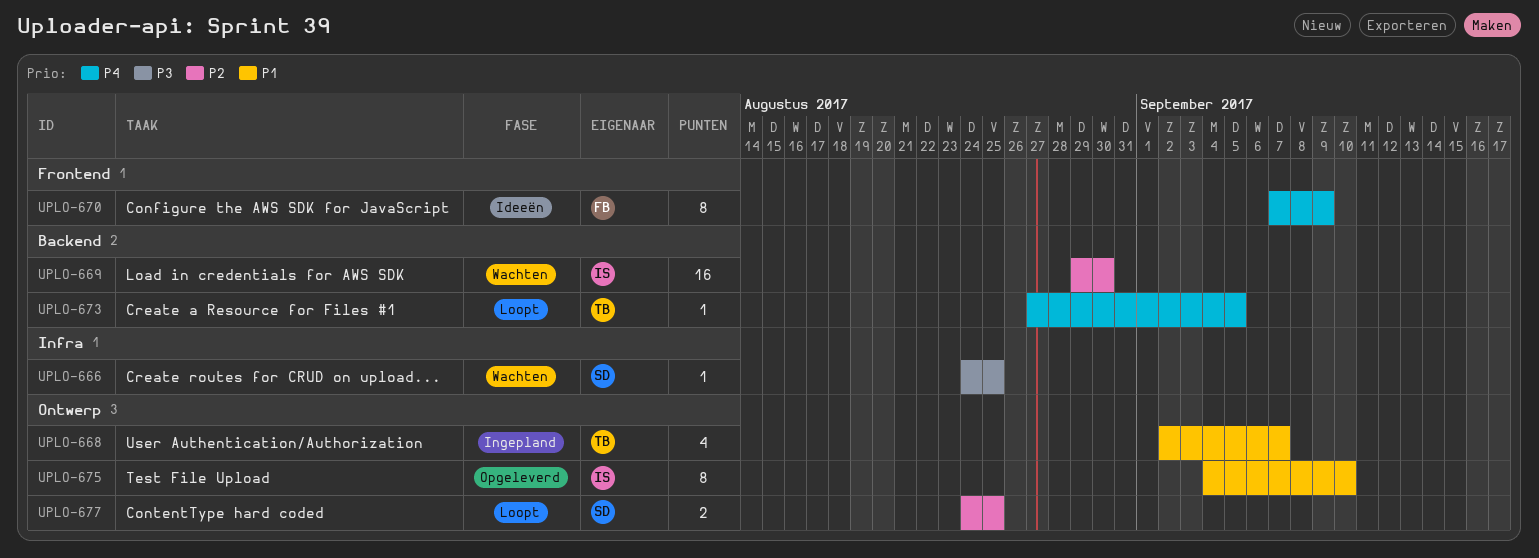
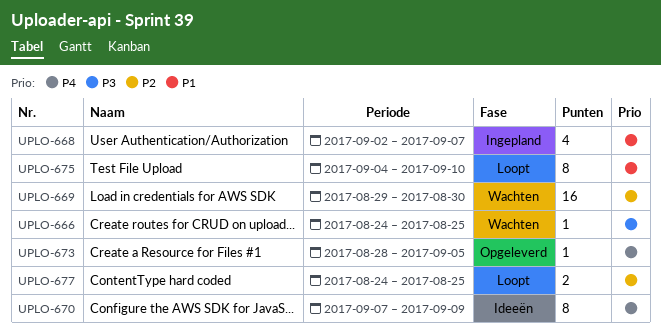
UPLO-673, status: Loopt -> Opgeleverd
UPLO-673, start: Aug 27 -> Aug 28
UPLO-675, status: Opgeleverd -> Loopt

